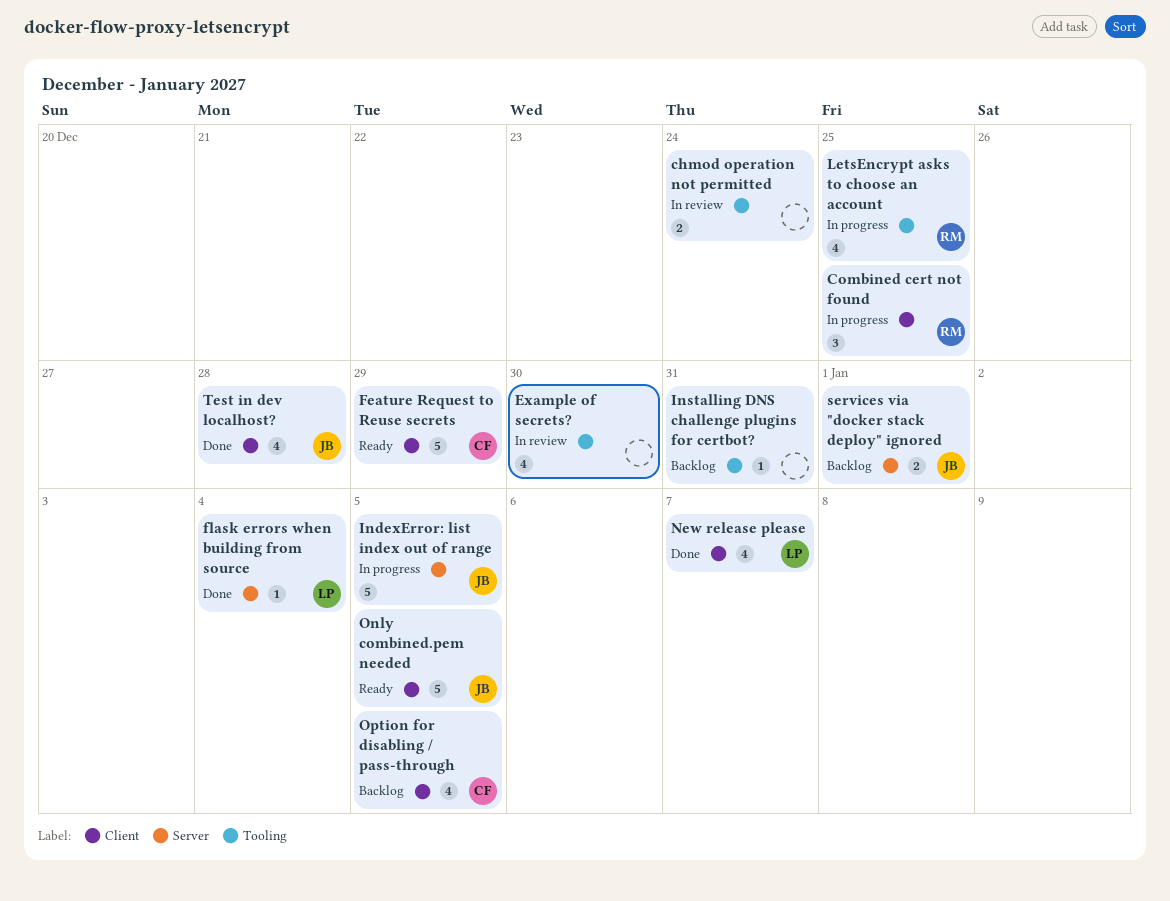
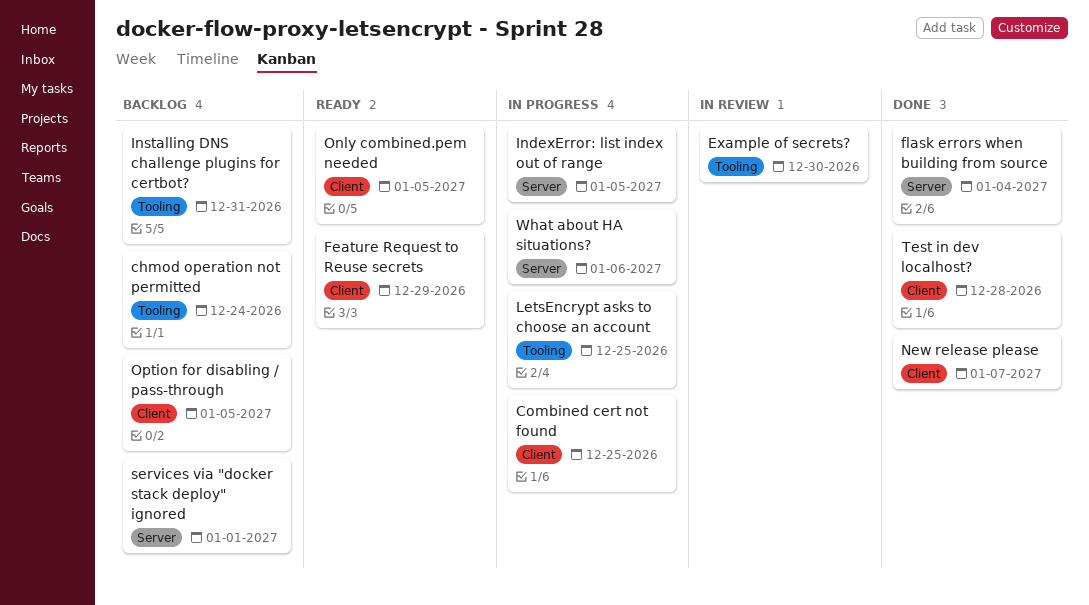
chmod operation not permitted, status: In review -> Backlog
What about HA situations?: none -> present

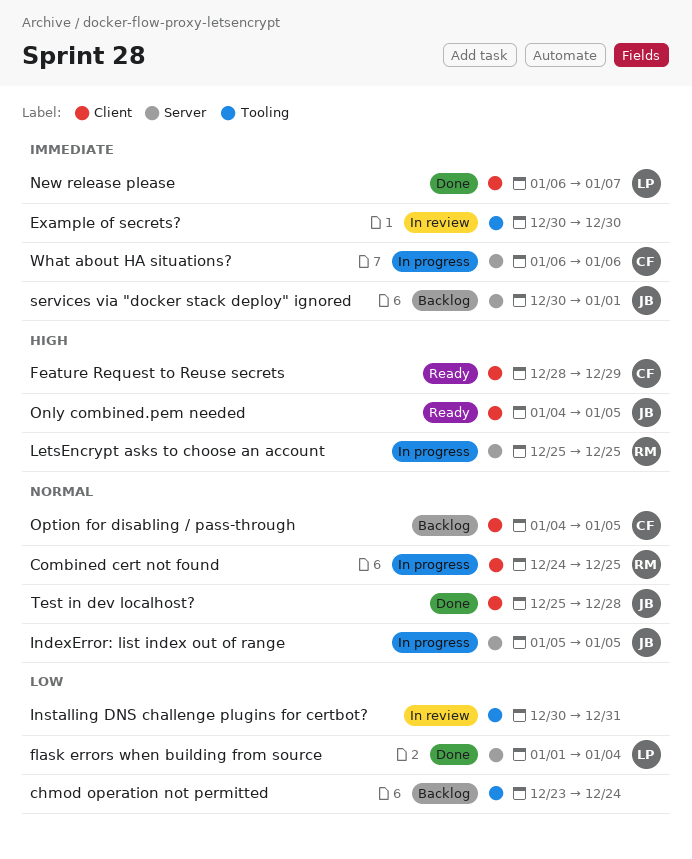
Installing DNS challenge plugins for certbot?, status: Backlog -> In review
LetsEncrypt asks to choose an account, label: Tooling -> Server

